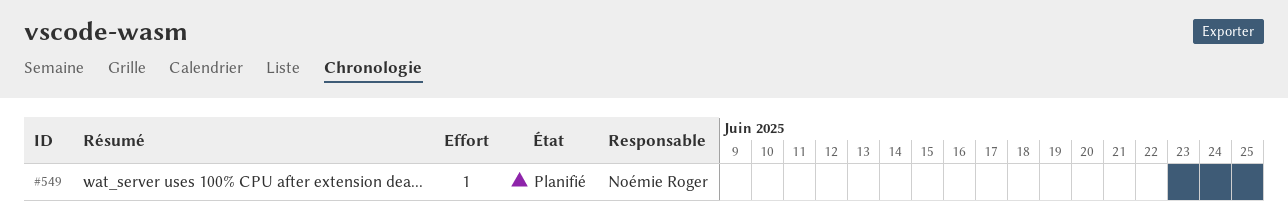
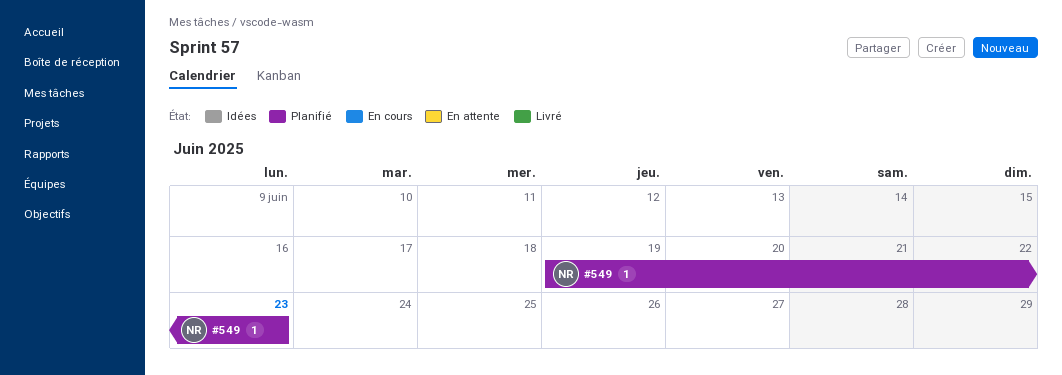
#549, start: Jun 23 -> Jun 19
#549, due: Jun 25 -> Jun 23

